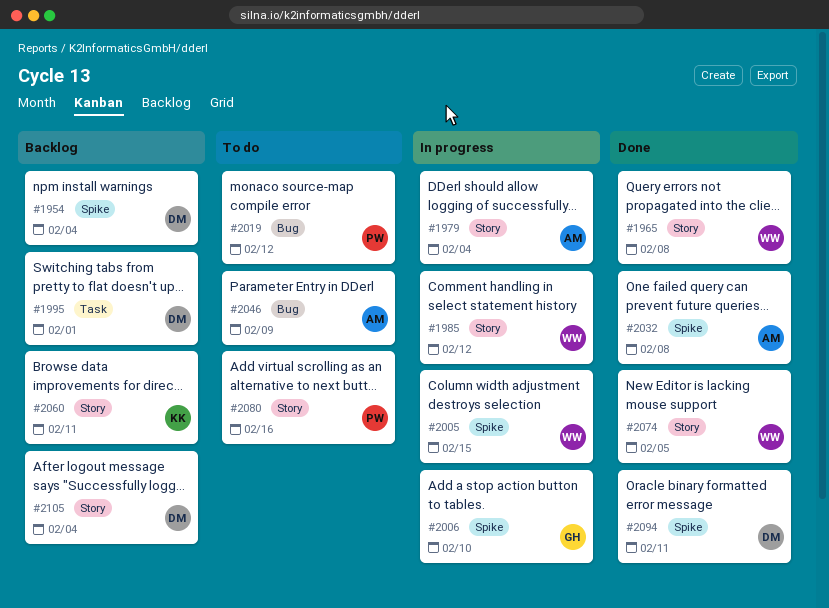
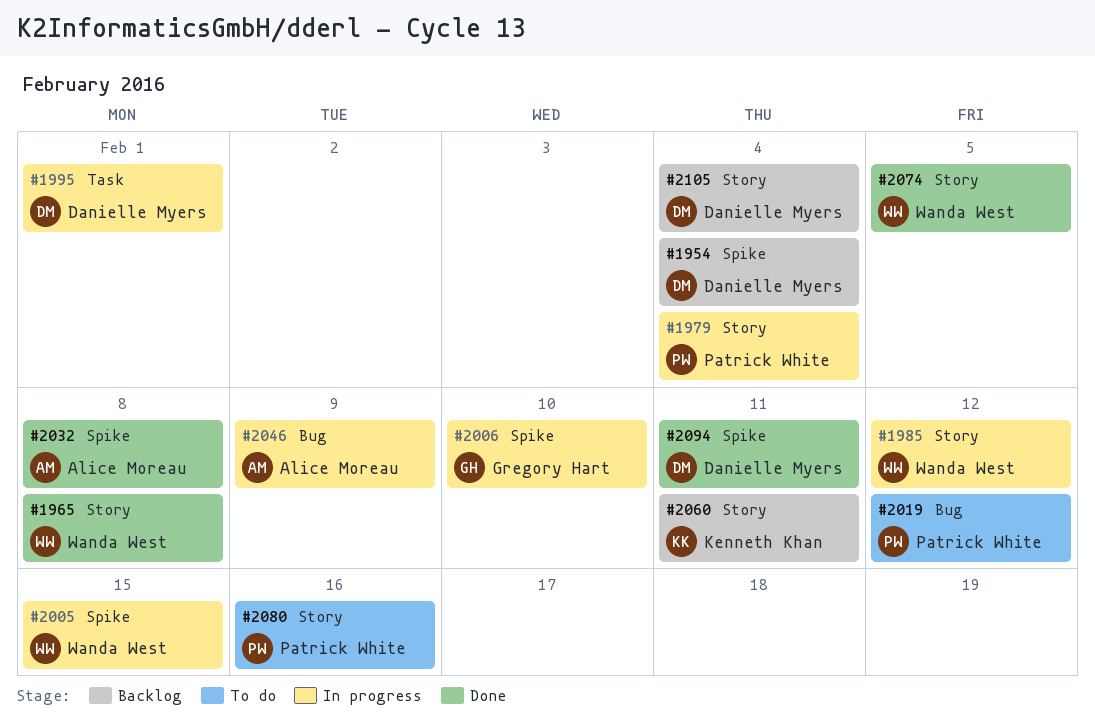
#1979, owner: Alice Moreau -> Patrick White
#1995, status: Backlog -> In progress
#2046, status: To do -> In progress

